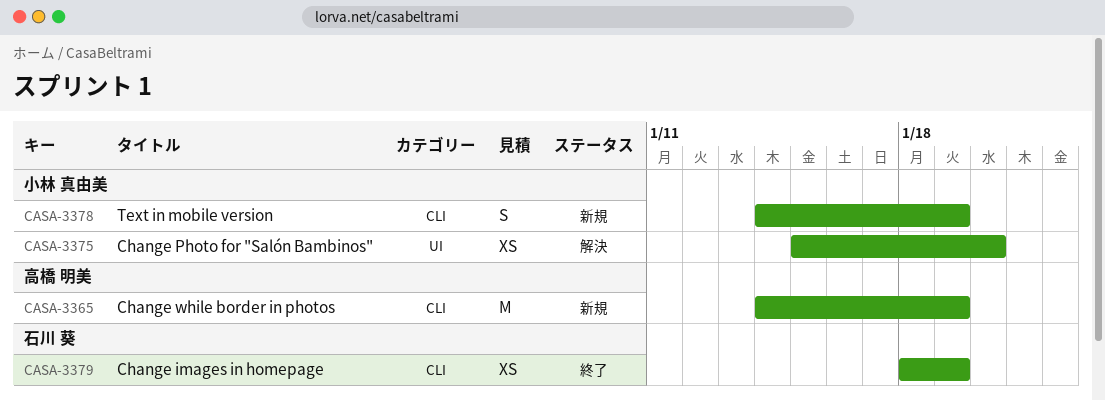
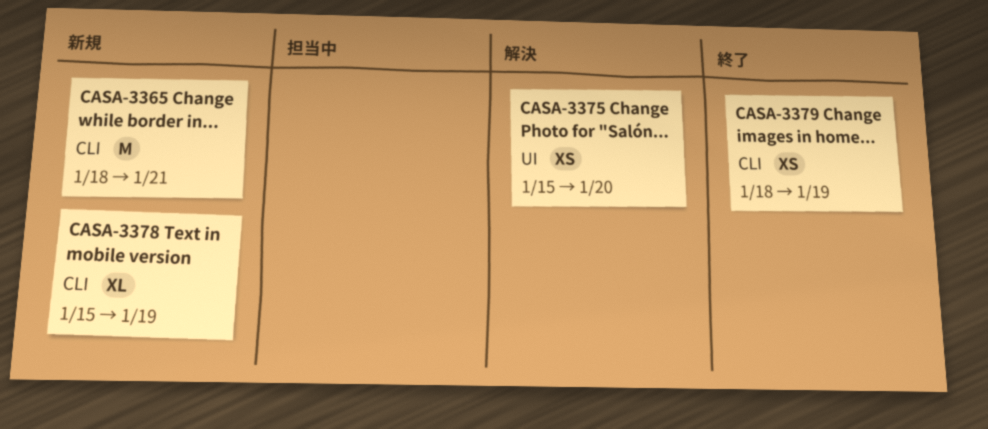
CASA-3365, start: Jan 14 -> Jan 18
CASA-3365, due: Jan 19 -> Jan 21
CASA-3378, estimate: S -> XL
CASA-3378, start: Jan 14 -> Jan 15

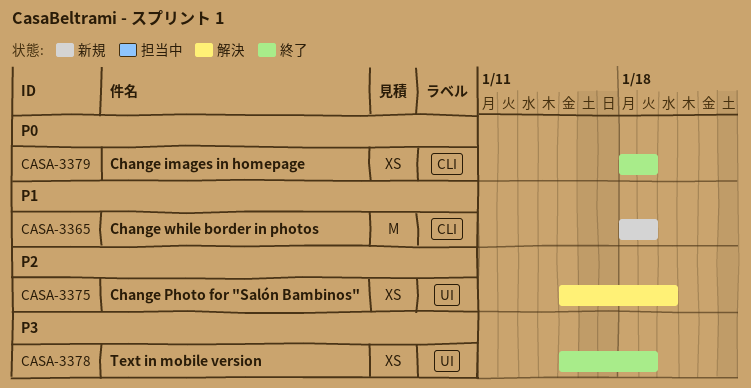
CASA-3365, due: Jan 21 -> Jan 19
CASA-3378, status: 新規 -> 終了
CASA-3378, label: CLI -> UI
CASA-3378, estimate: XL -> XS

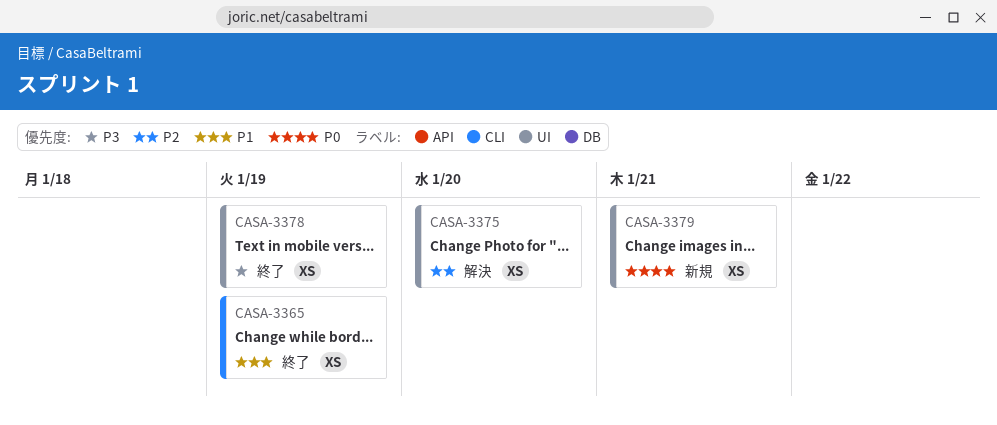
CASA-3365, status: 新規 -> 終了
CASA-3365, estimate: M -> XS
CASA-3379, status: 終了 -> 新規
CASA-3379, label: CLI -> UI
CASA-3379, due: Jan 19 -> Jan 21

